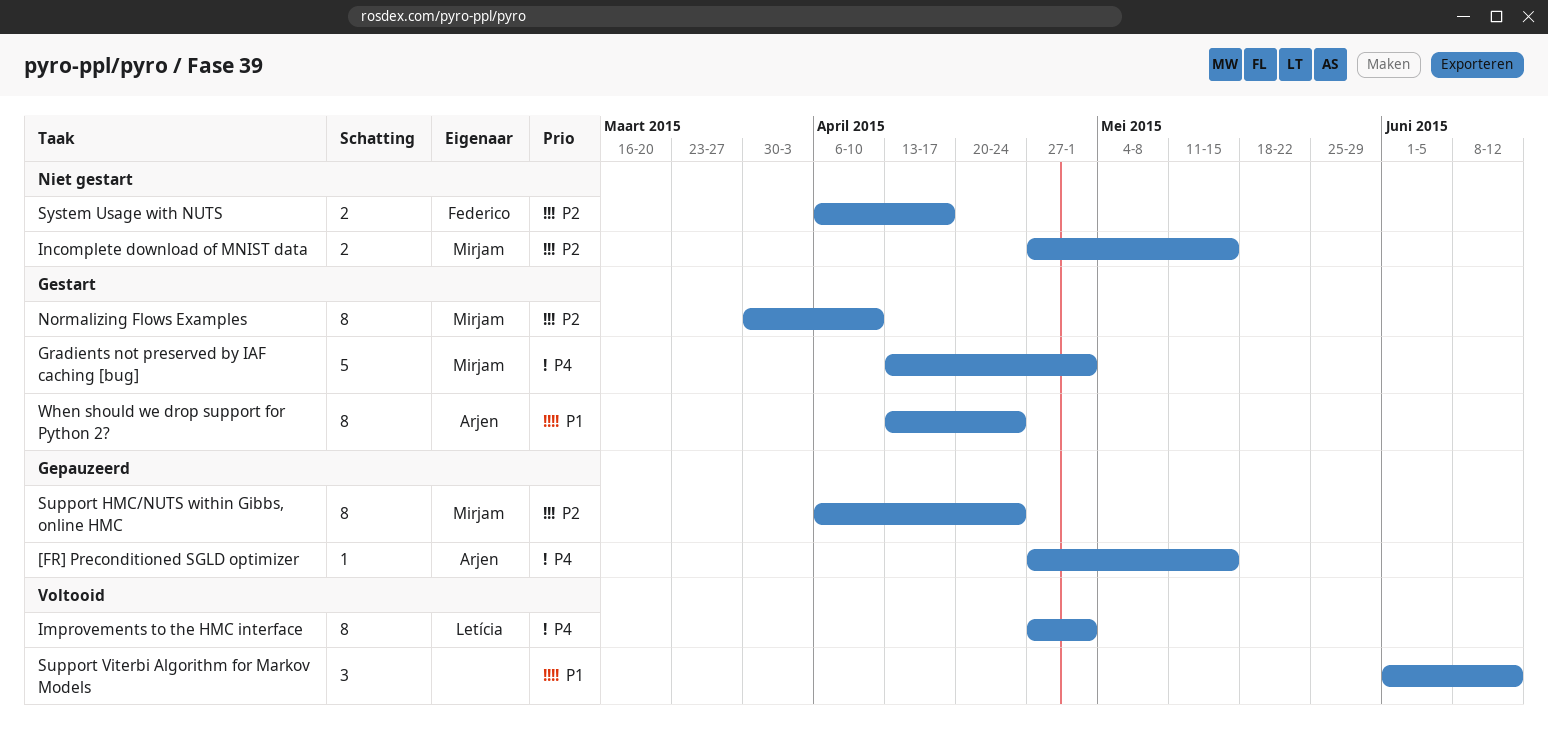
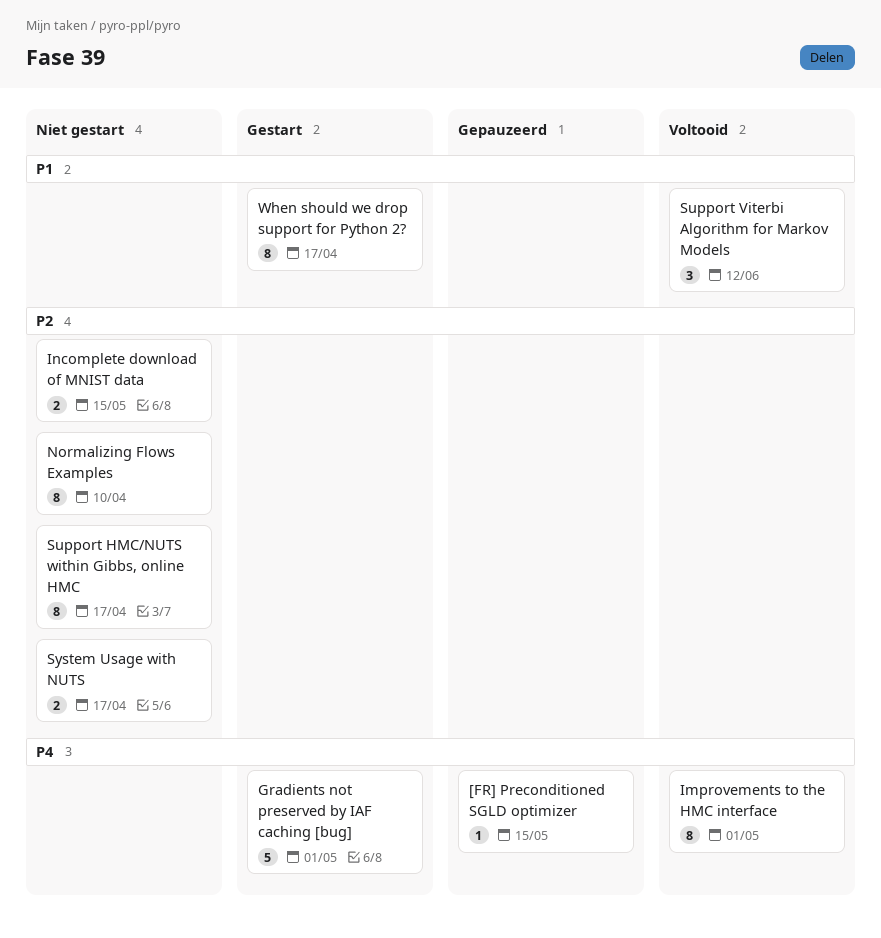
Normalizing Flows Examples, status: Gestart -> Niet gestart
Support HMC/NUTS within Gibbs, online HMC, status: Gepauzeerd -> Niet gestart
Support HMC/NUTS within Gibbs, online HMC, due: Apr 24 -> Apr 17
When should we drop support for Python 2?, due: Apr 24 -> Apr 17

